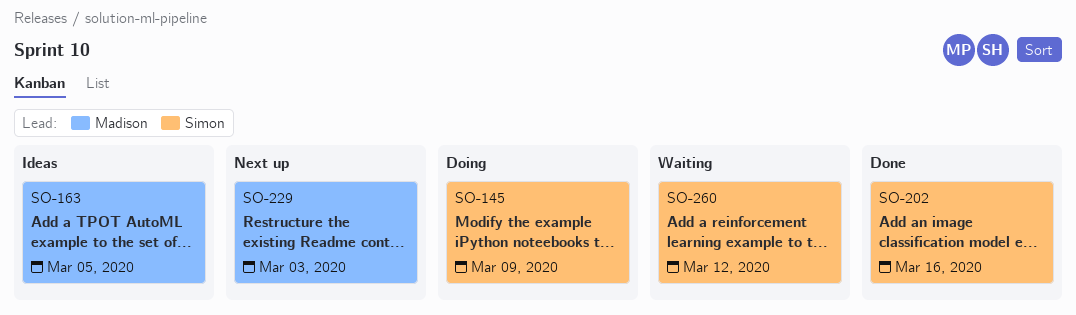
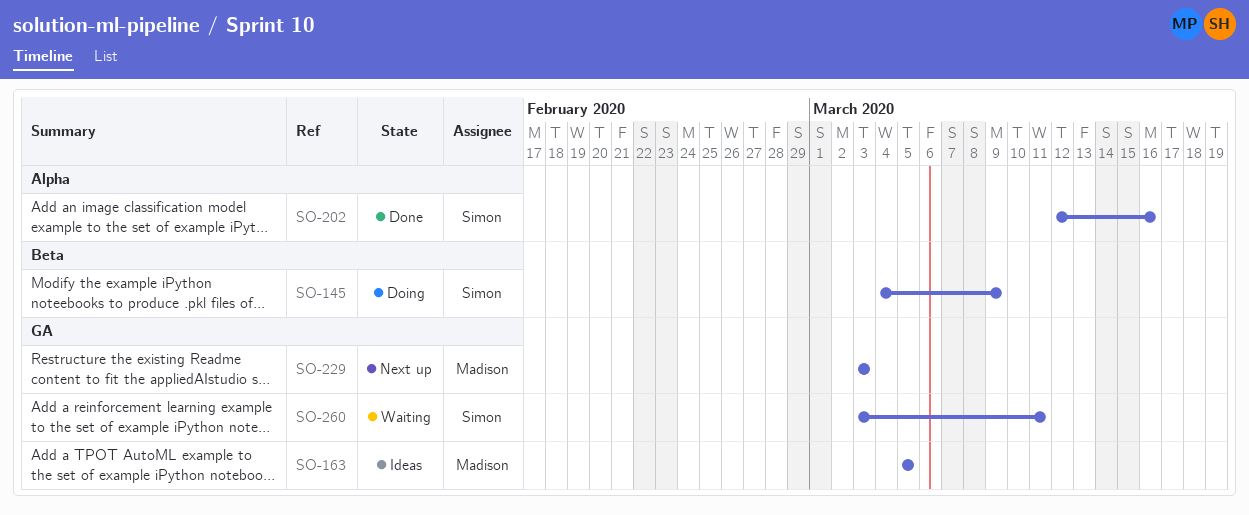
SO-260, due: Mar 12 -> Mar 11

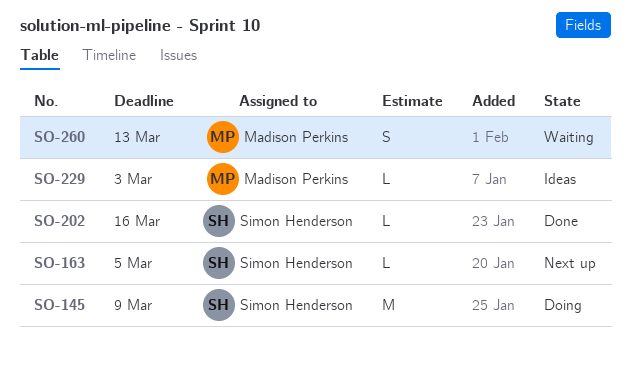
SO-163, status: Ideas -> Next up
SO-163, owner: Madison Perkins -> Simon Henderson
SO-229, status: Next up -> Ideas
SO-260, owner: Simon Henderson -> Madison Perkins
SO-260, due: Mar 11 -> Mar 13

